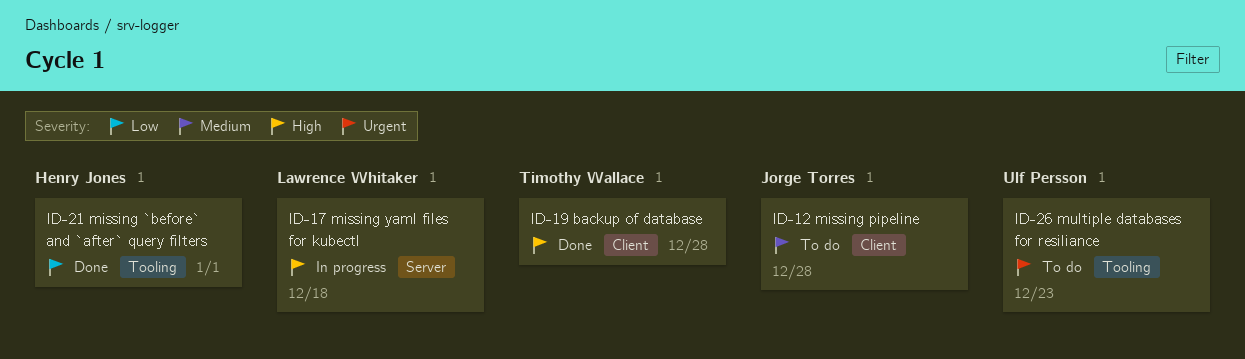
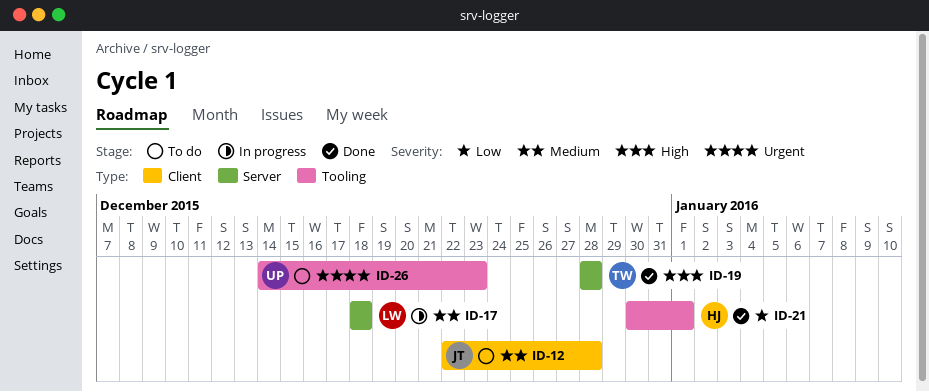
ID-17, priority: High -> Medium
ID-19, label: Client -> Server

